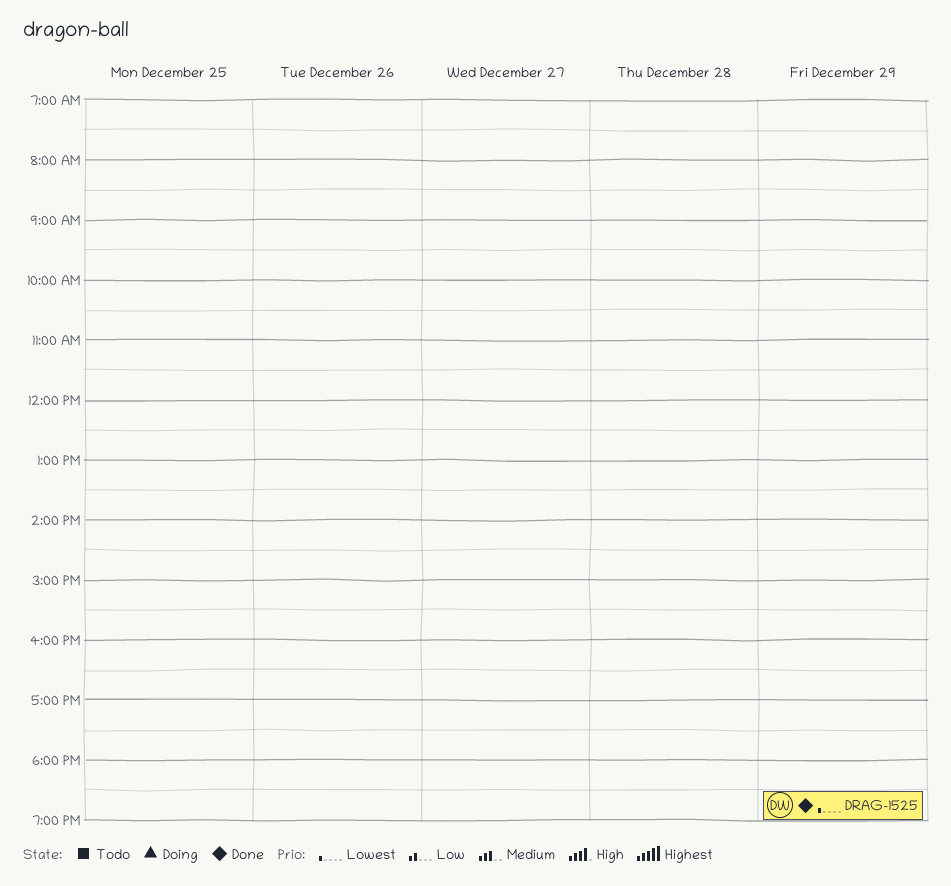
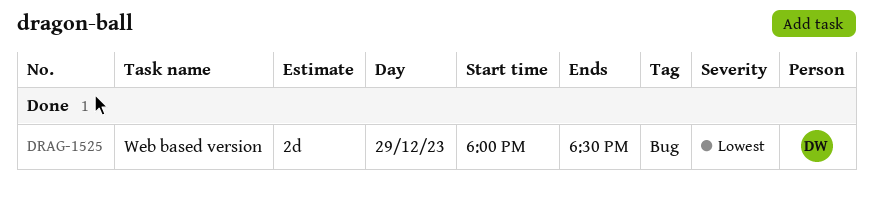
DRAG-1525, begins: 18:30 -> 18:00
DRAG-1525, ends: 19:00 -> 18:30

